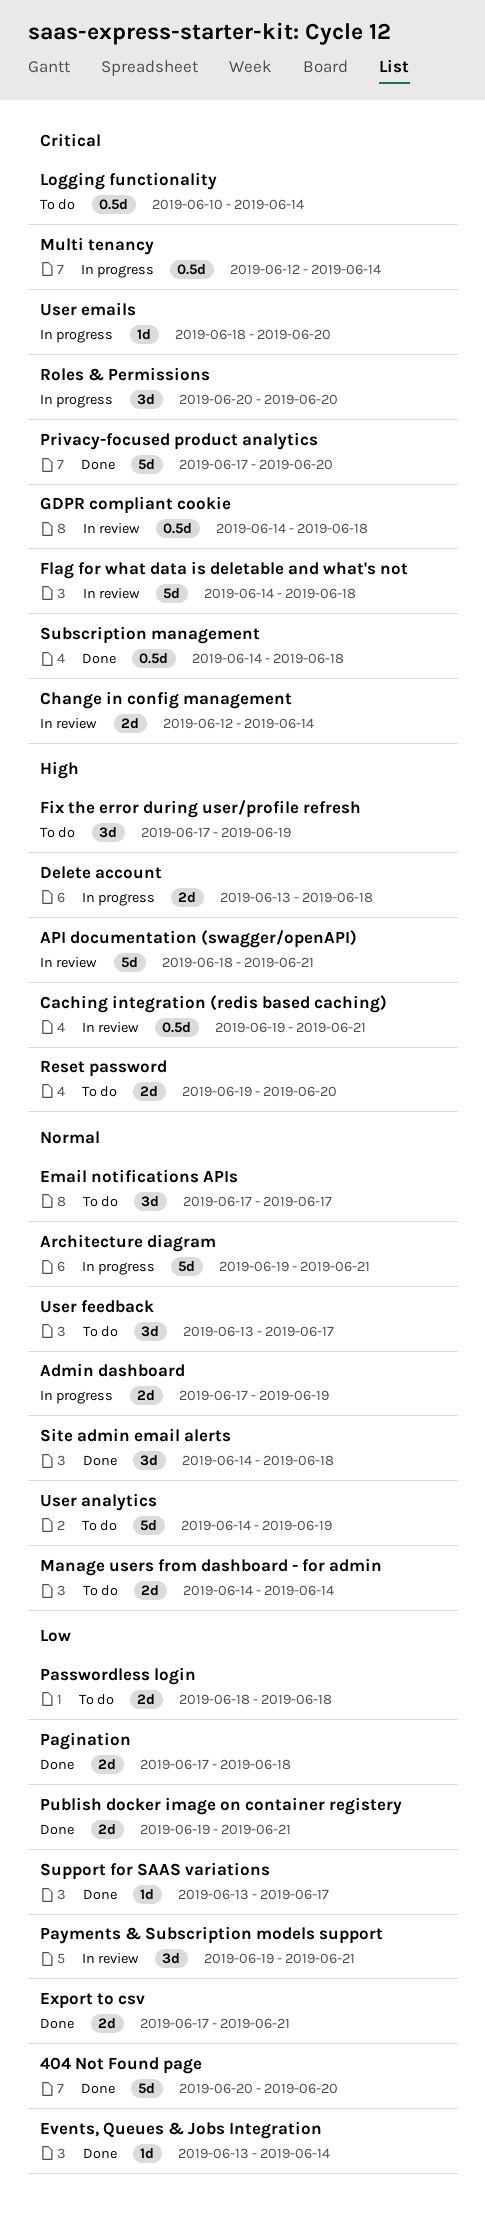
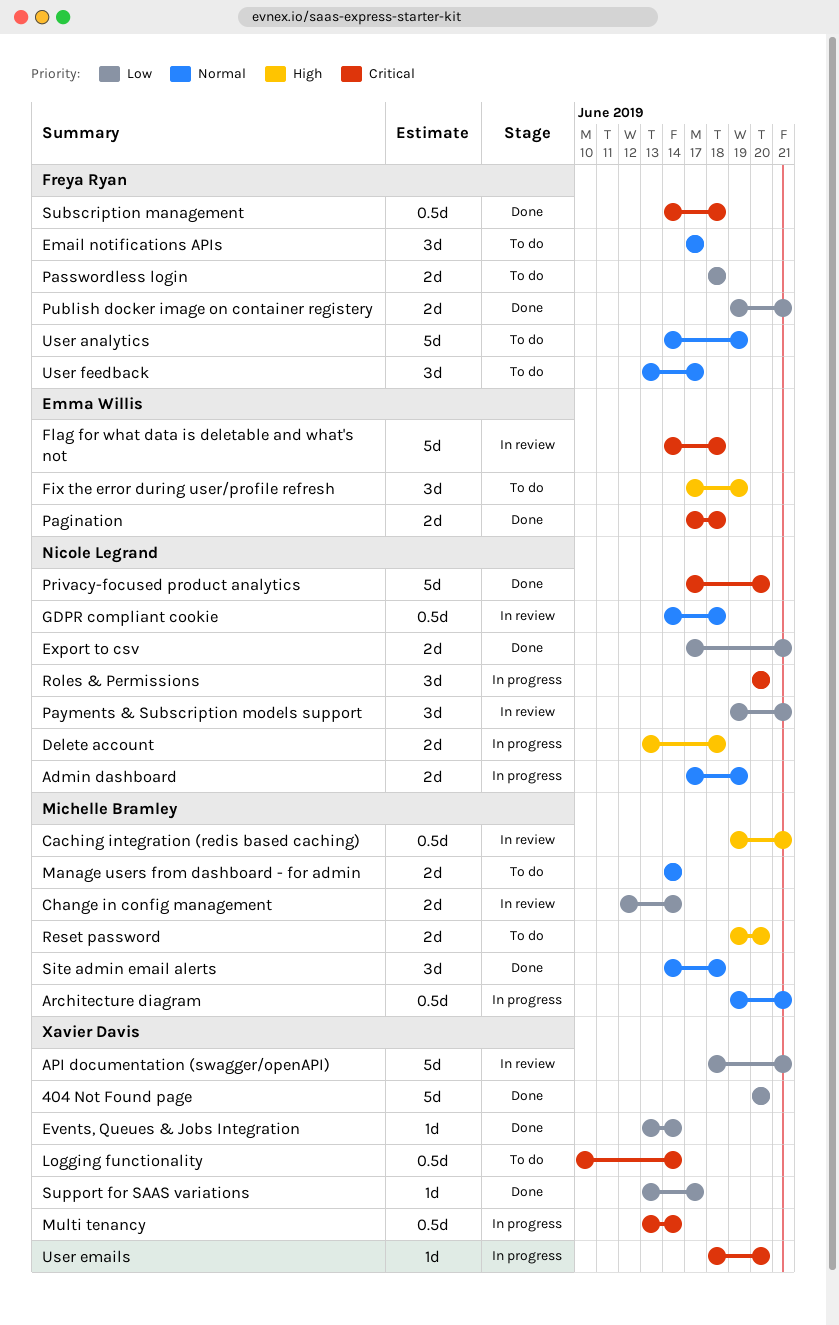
API documentation (swagger/openAPI), priority: High -> Low
Architecture diagram, estimate: 5d -> 0.5d
Change in config management, priority: Critical -> Low
GDPR compliant cookie, priority: Critical -> Normal
Multi tenancy, start: Jun 12 -> Jun 13
Pagination, priority: Low -> Critical

